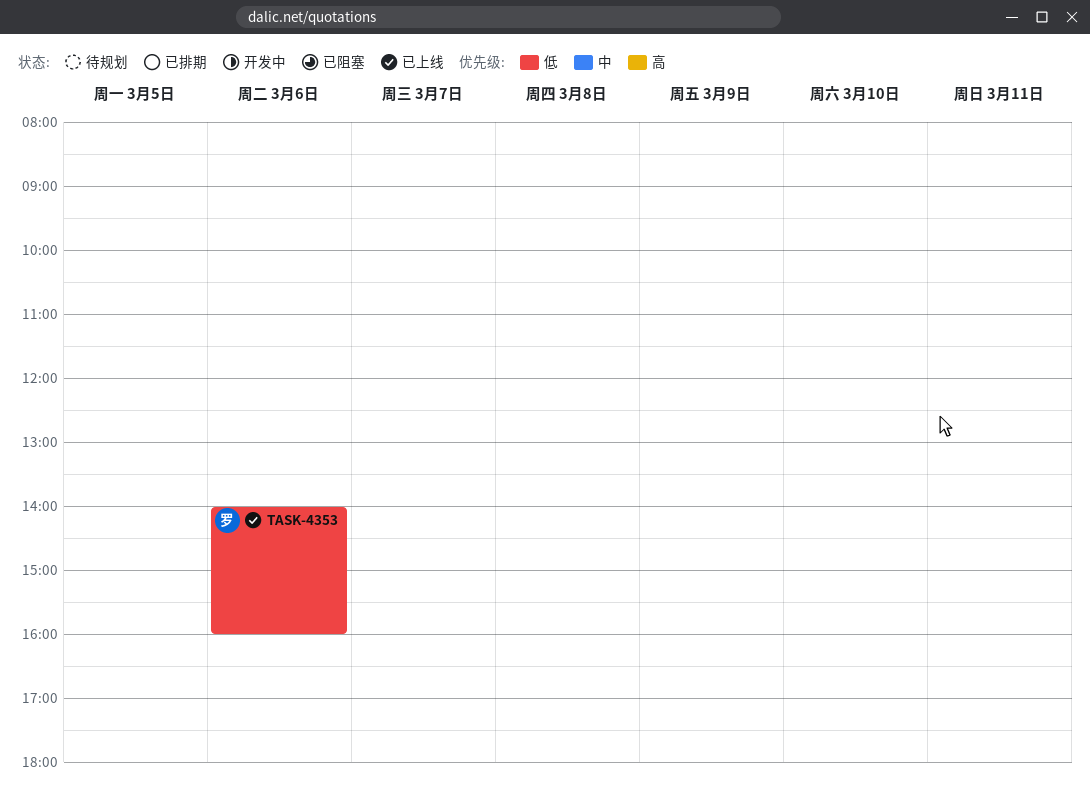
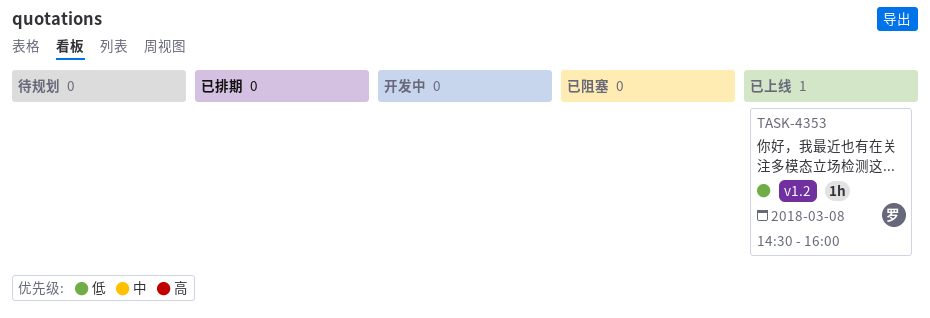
TASK-4353, day: Mar 6 -> Mar 8
TASK-4353, begins: 14:00 -> 14:30

